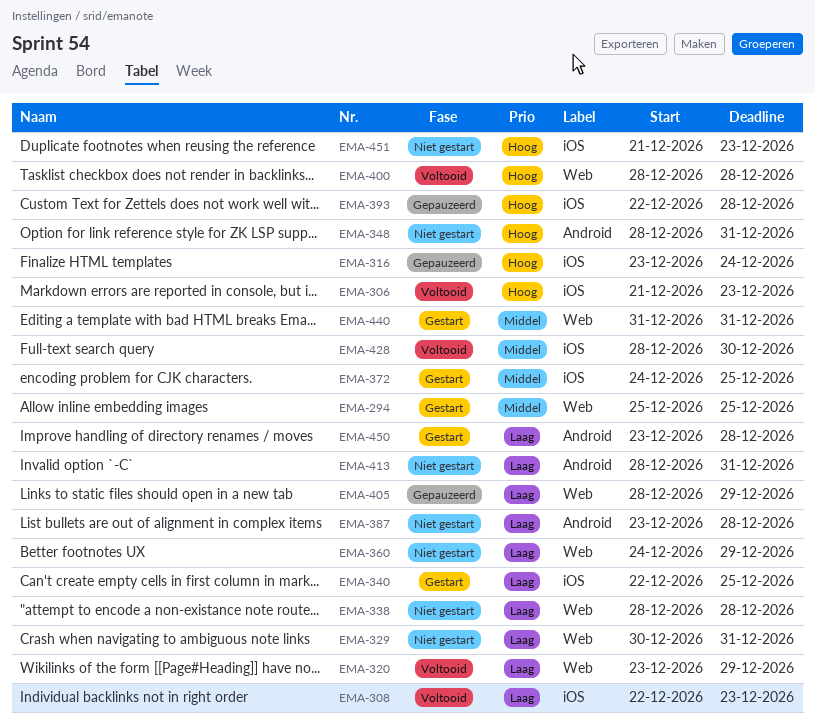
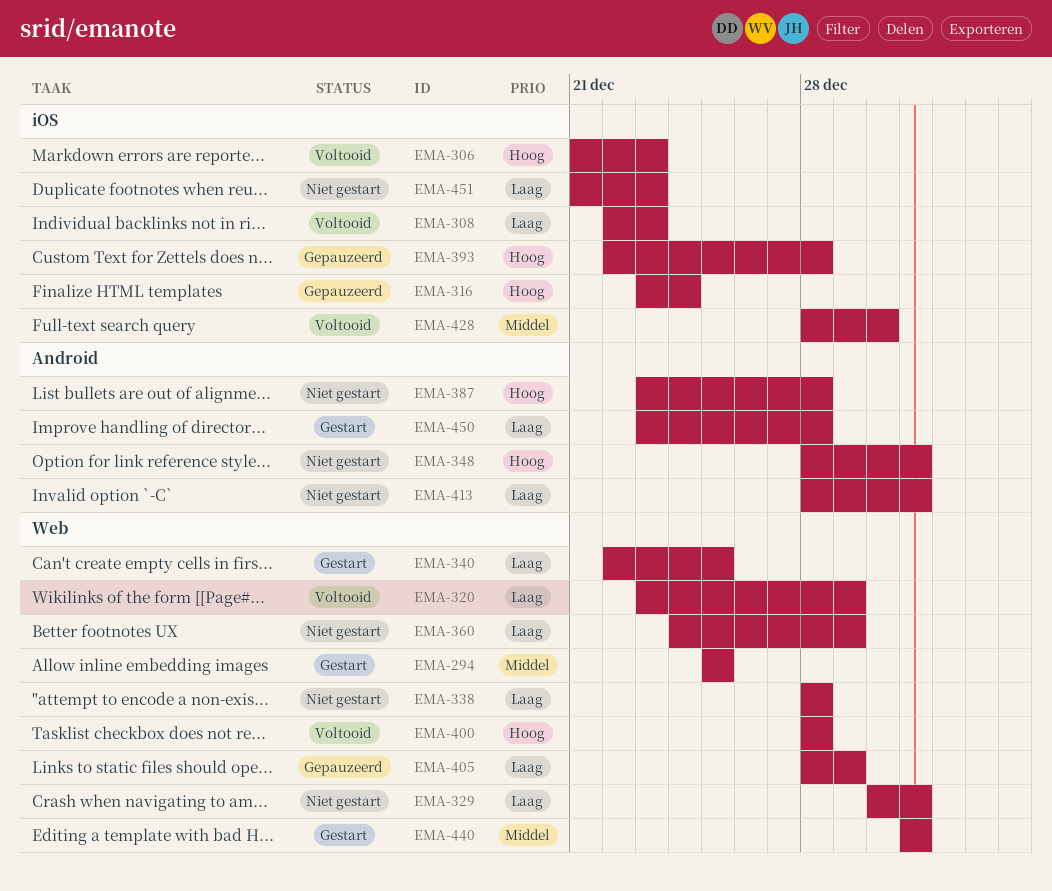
EMA-340, label: iOS -> Web
EMA-372: present -> none
EMA-387, priority: Laag -> Hoog
EMA-451, priority: Hoog -> Laag

